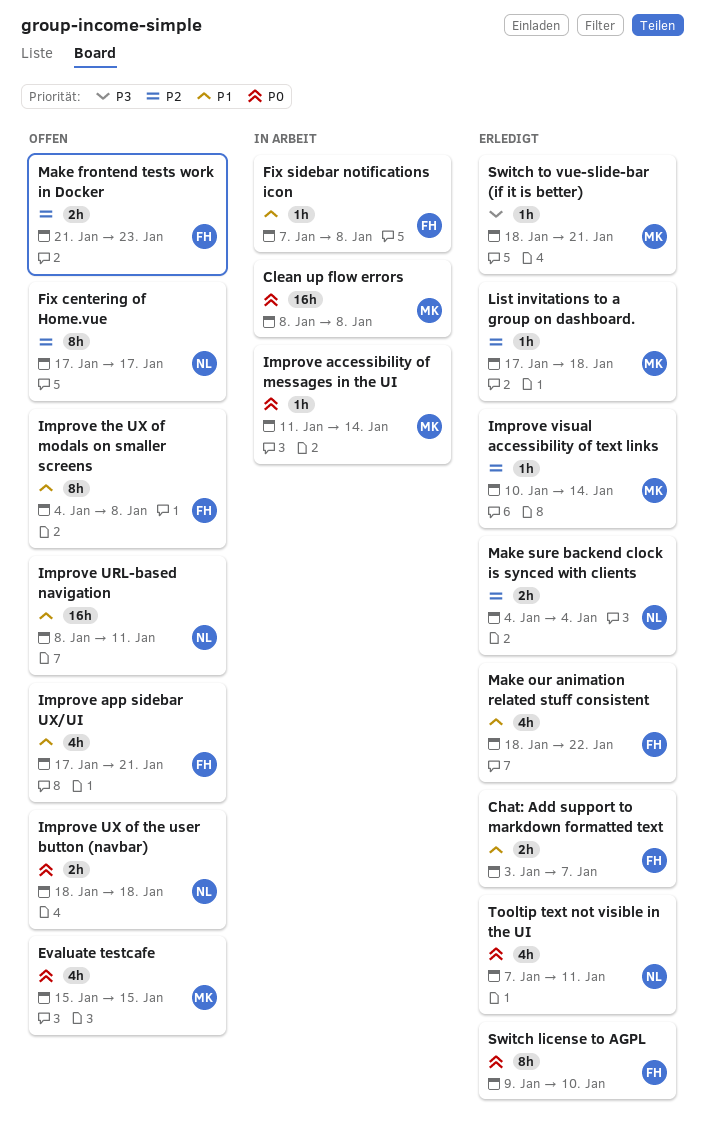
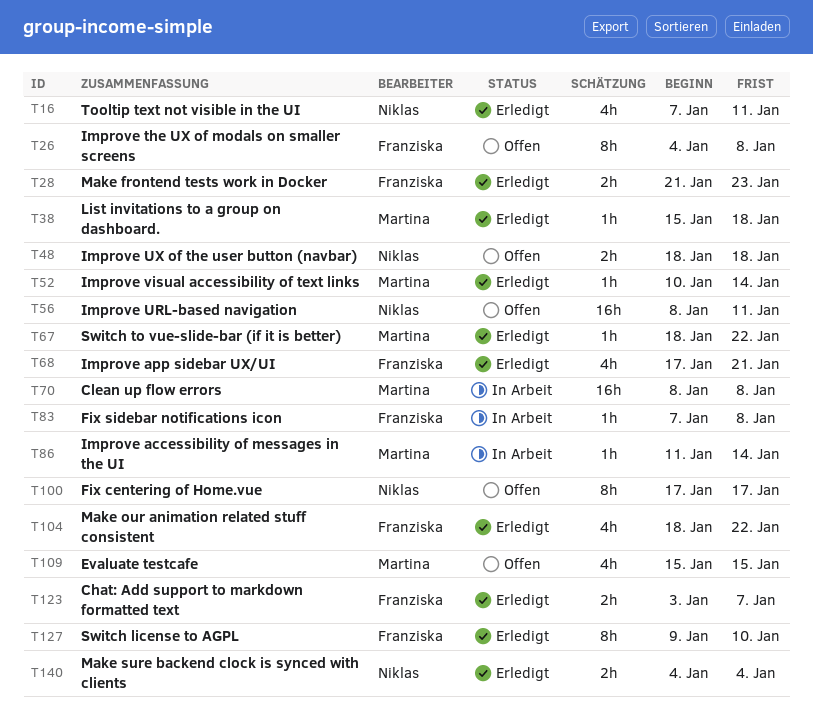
Improve app sidebar UX/UI, status: Offen -> Erledigt
List invitations to a group on dashboard., start: Jan 17 -> Jan 15
Make frontend tests work in Docker, status: Offen -> Erledigt
Switch to vue-slide-bar (if it is better), due: Jan 21 -> Jan 22

